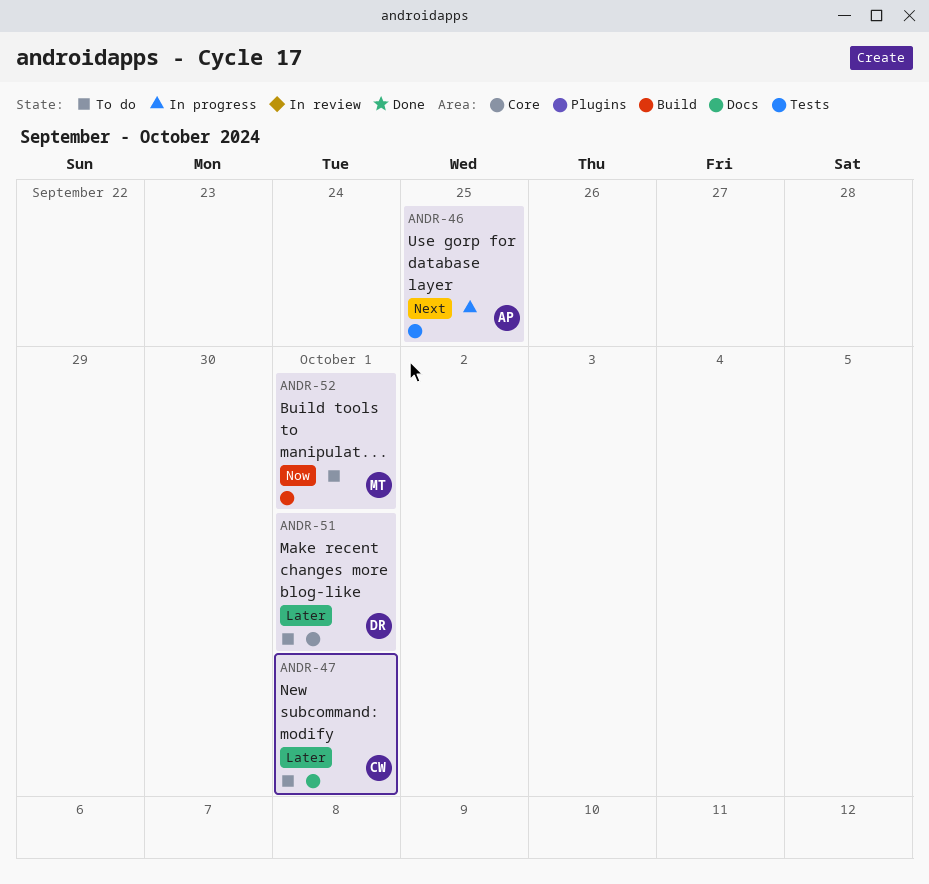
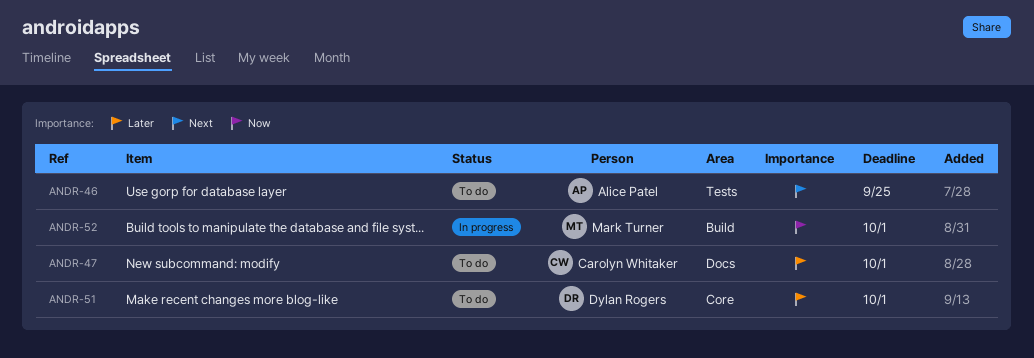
ANDR-46, status: In progress -> To do
ANDR-52, status: To do -> In progress

